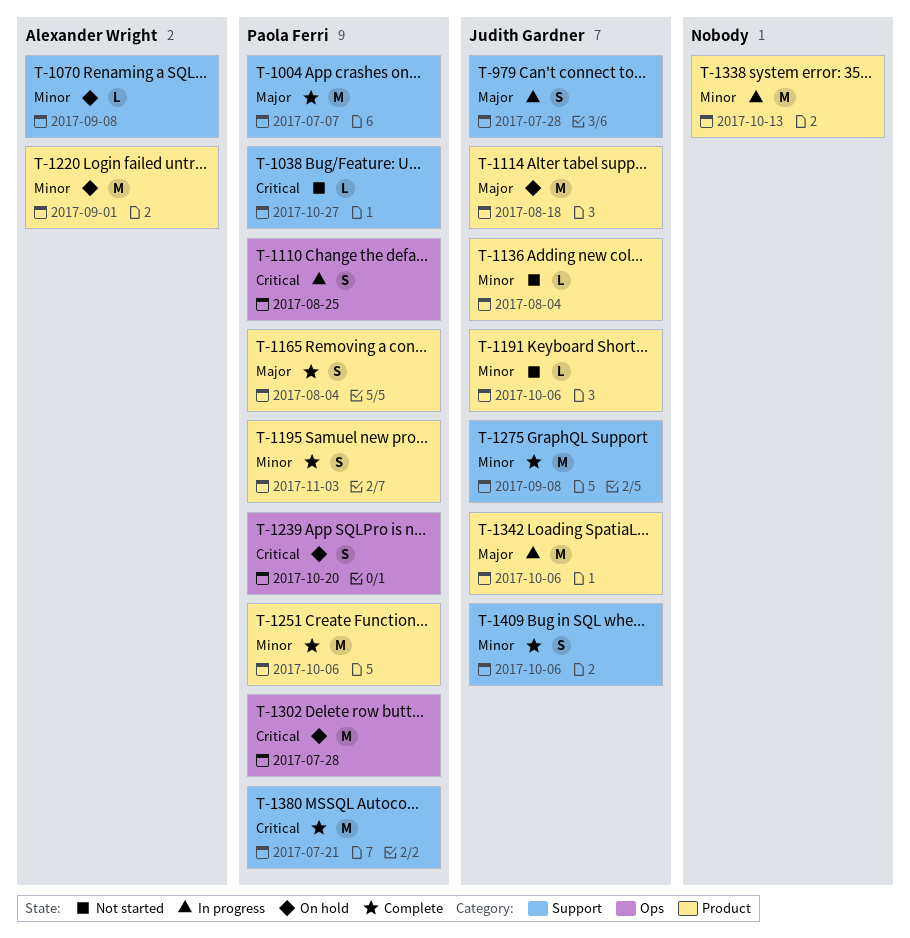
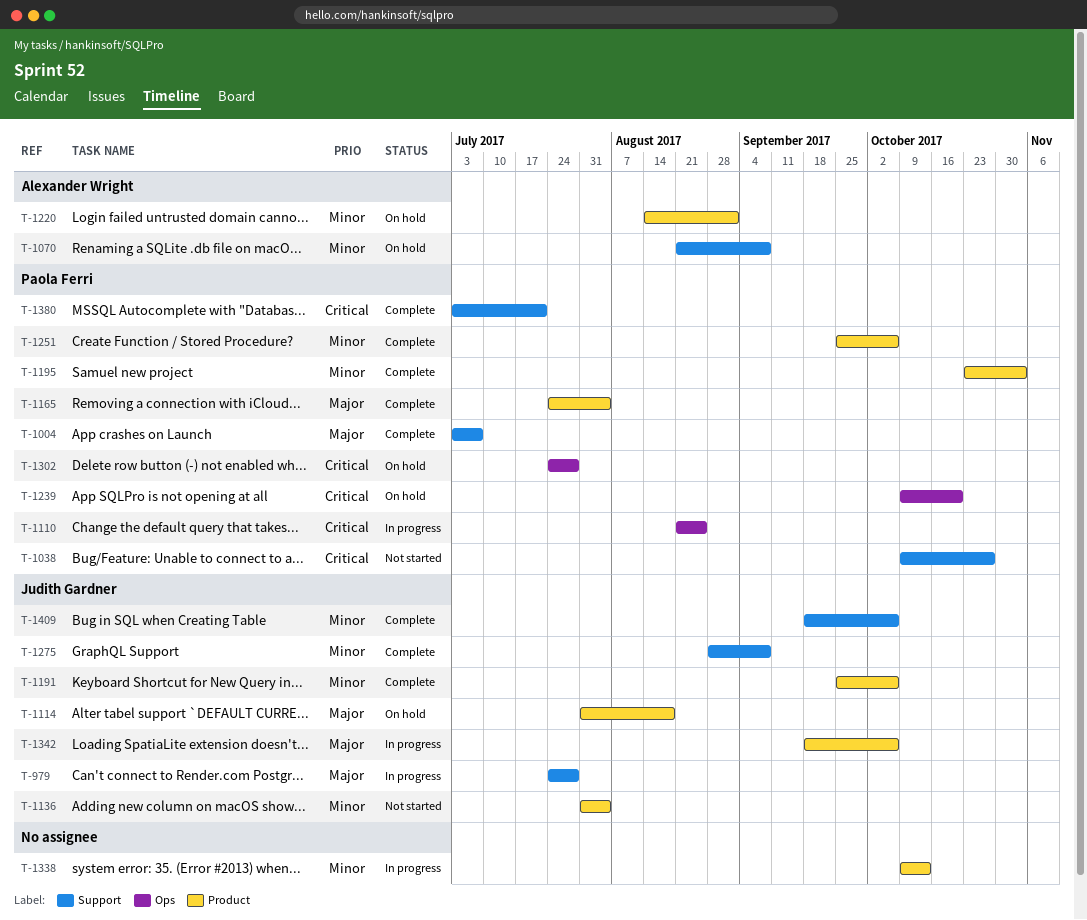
T-1191, status: Not started -> Complete

